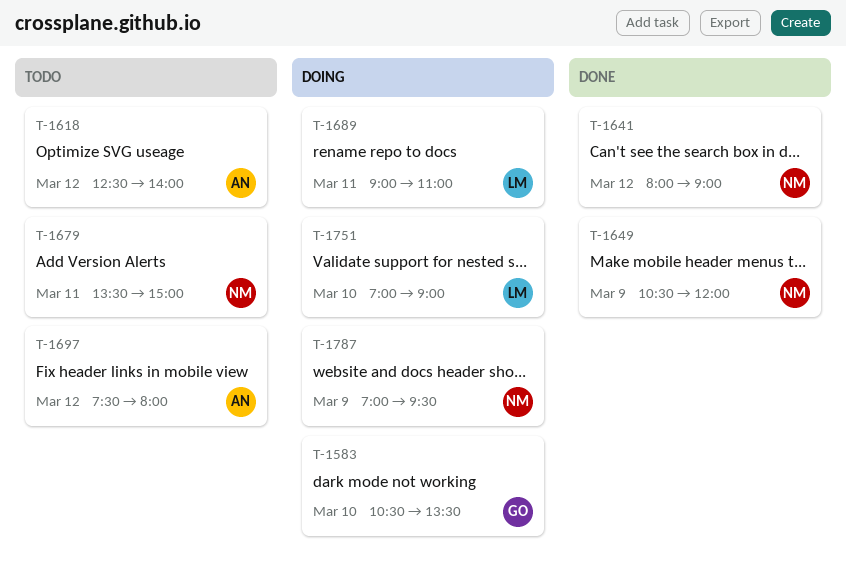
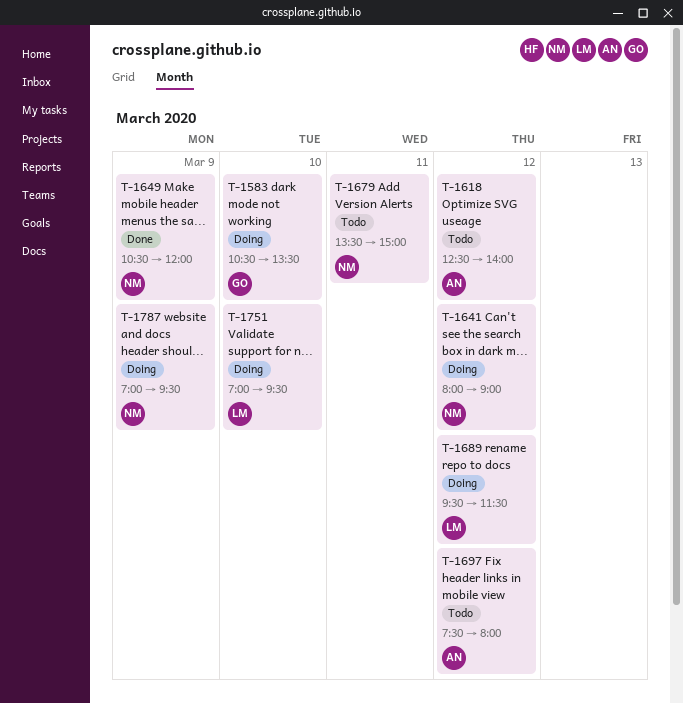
T-1641, status: Done -> Doing
T-1689, day: Mar 11 -> Mar 12
T-1689, begins: 09:00 -> 09:30
T-1689, ends: 11:00 -> 11:30
T-1751, ends: 09:00 -> 09:30

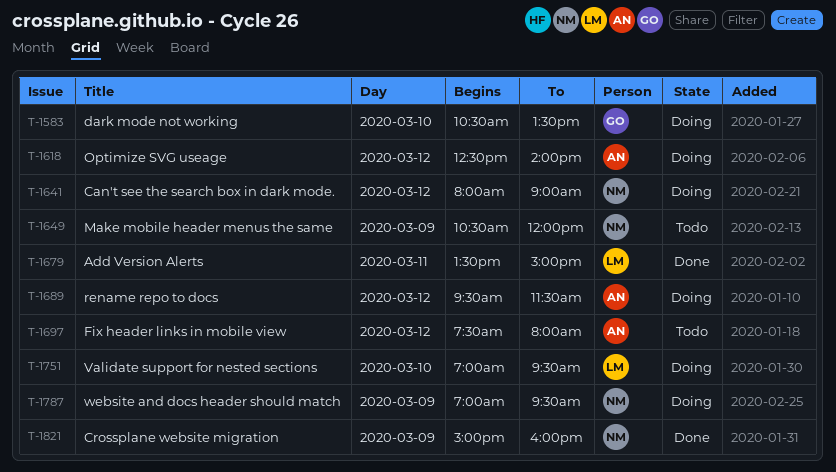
T-1618, status: Todo -> Doing
T-1649, status: Done -> Todo
T-1679, status: Todo -> Done
T-1679, owner: NM -> LM
T-1689, owner: LM -> AN
T-1821: none -> present

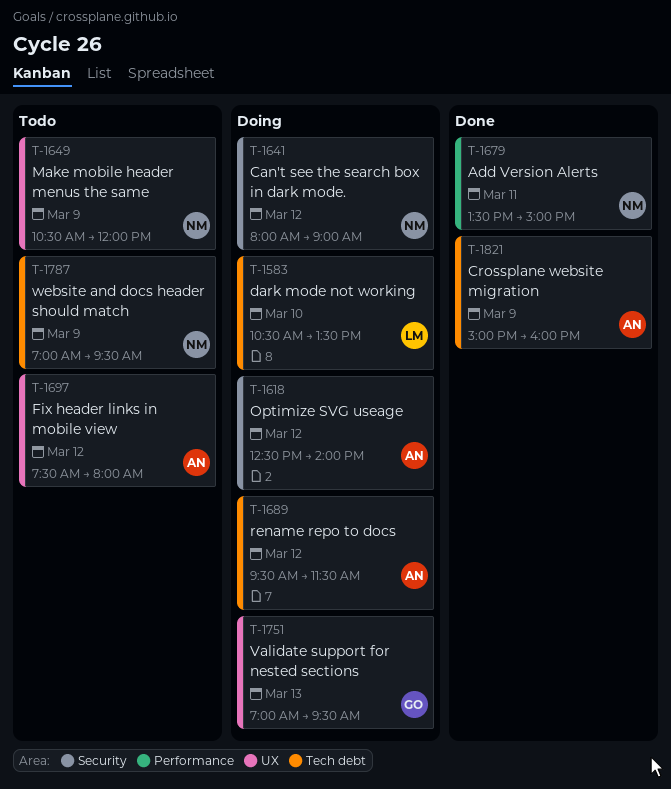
T-1583, owner: GO -> LM
T-1679, owner: LM -> NM
T-1751, owner: LM -> GO
T-1751, day: Mar 10 -> Mar 13
T-1787, status: Doing -> Todo
T-1821, owner: NM -> AN

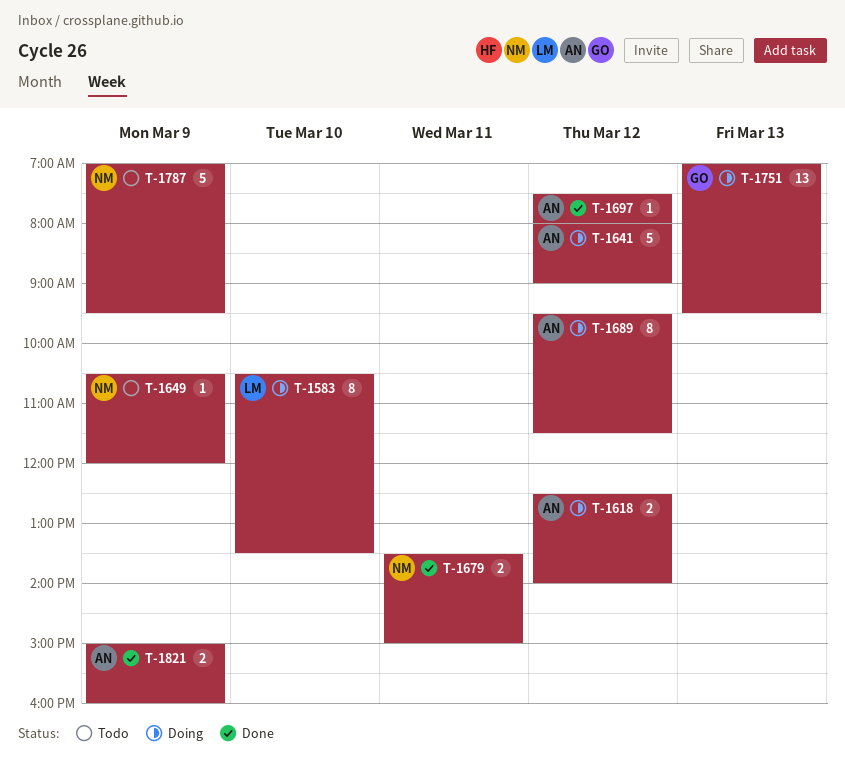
T-1641, owner: NM -> AN
T-1697, status: Todo -> Done

